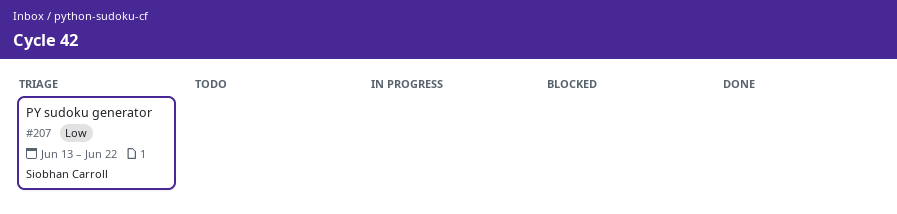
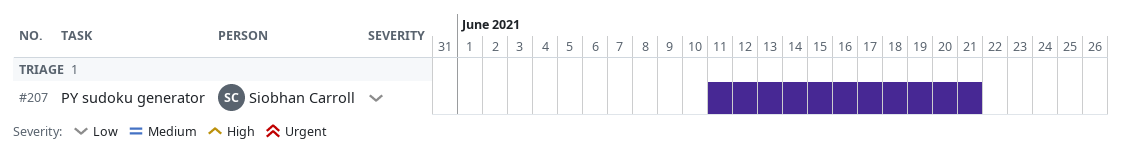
#207, start: Jun 13 -> Jun 11
#207, due: Jun 22 -> Jun 21

